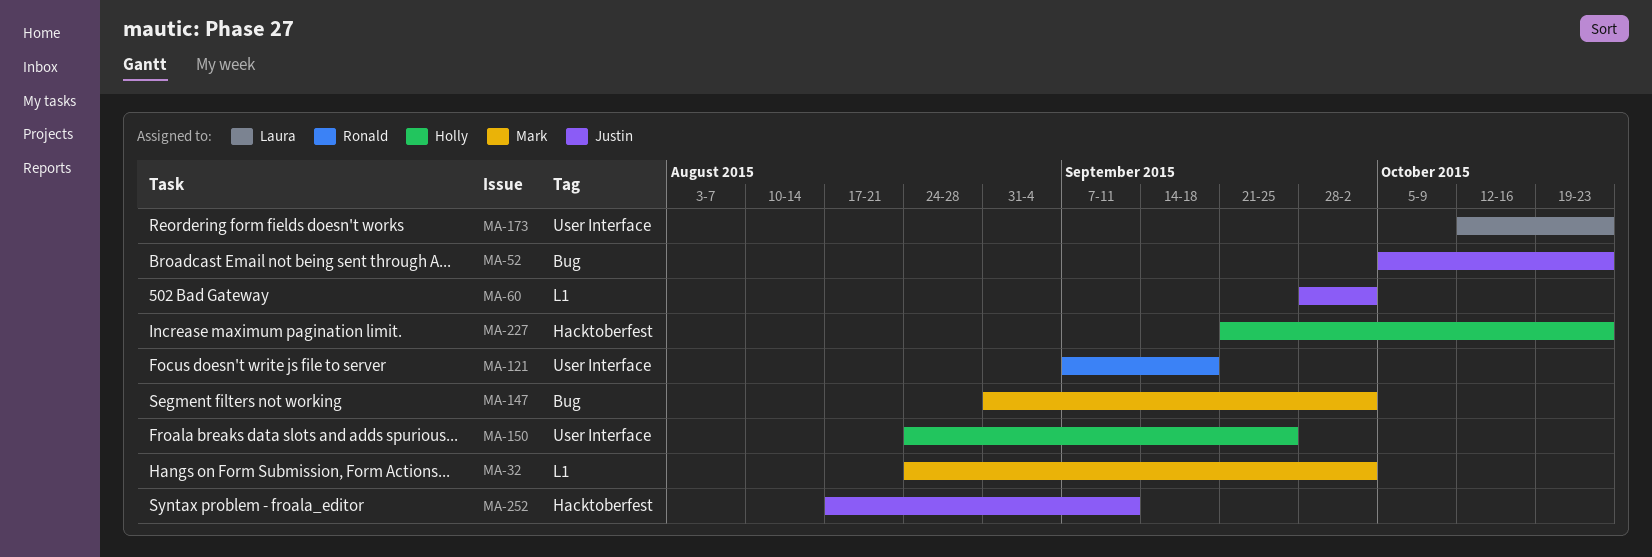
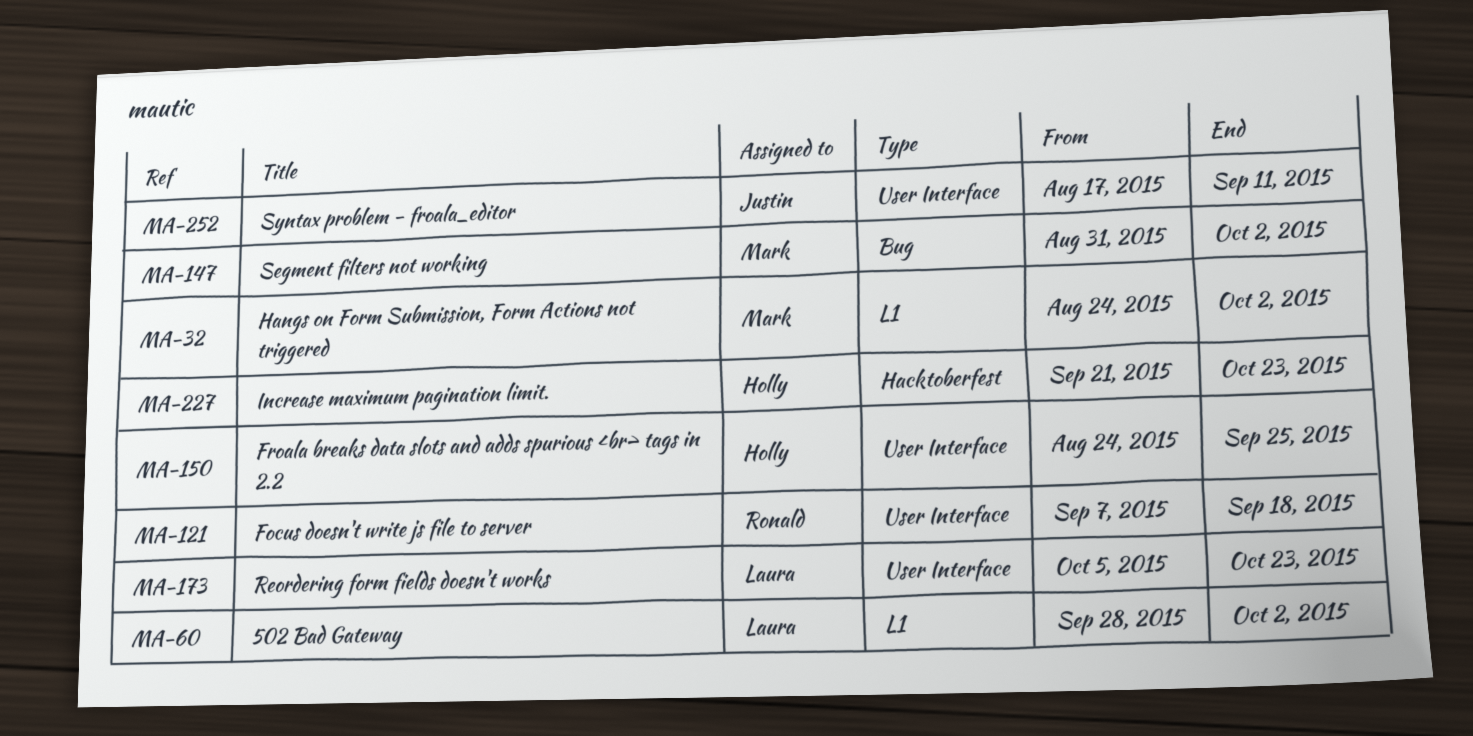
MA-52: present -> none
MA-60, owner: Justin -> Laura
MA-173, start: Oct 12 -> Oct 5
MA-252, label: Hacktoberfest -> User Interface

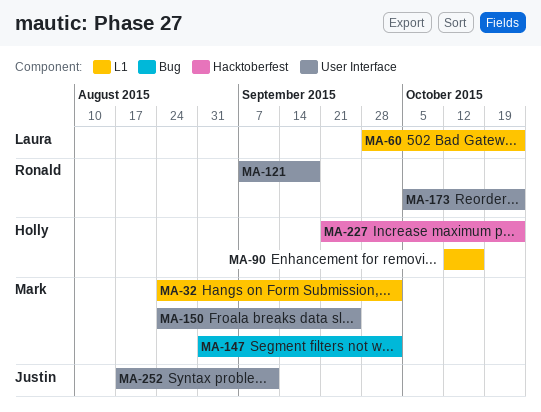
MA-60, due: Oct 2 -> Oct 23
MA-90: none -> present
MA-150, owner: Holly -> Mark
MA-173, owner: Laura -> Ronald

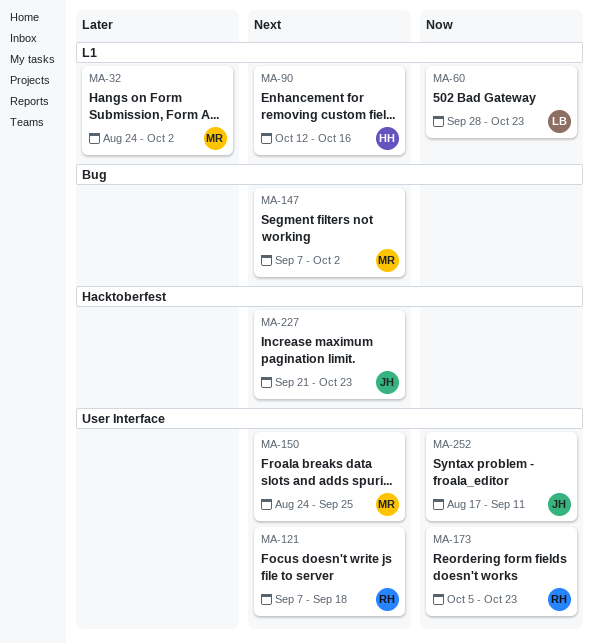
MA-147, start: Aug 31 -> Sep 7
MA-227, owner: Holly -> Justin

